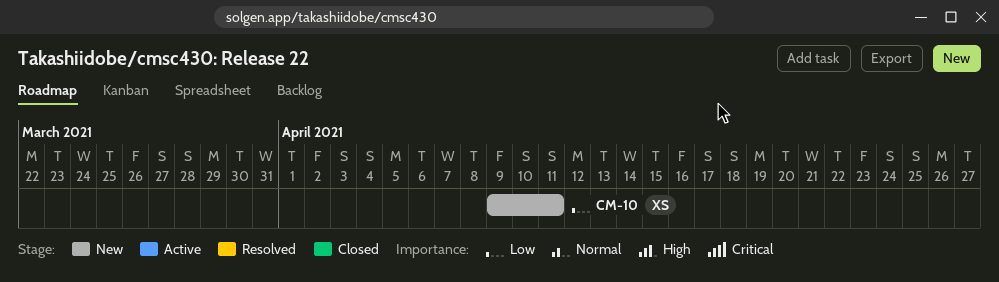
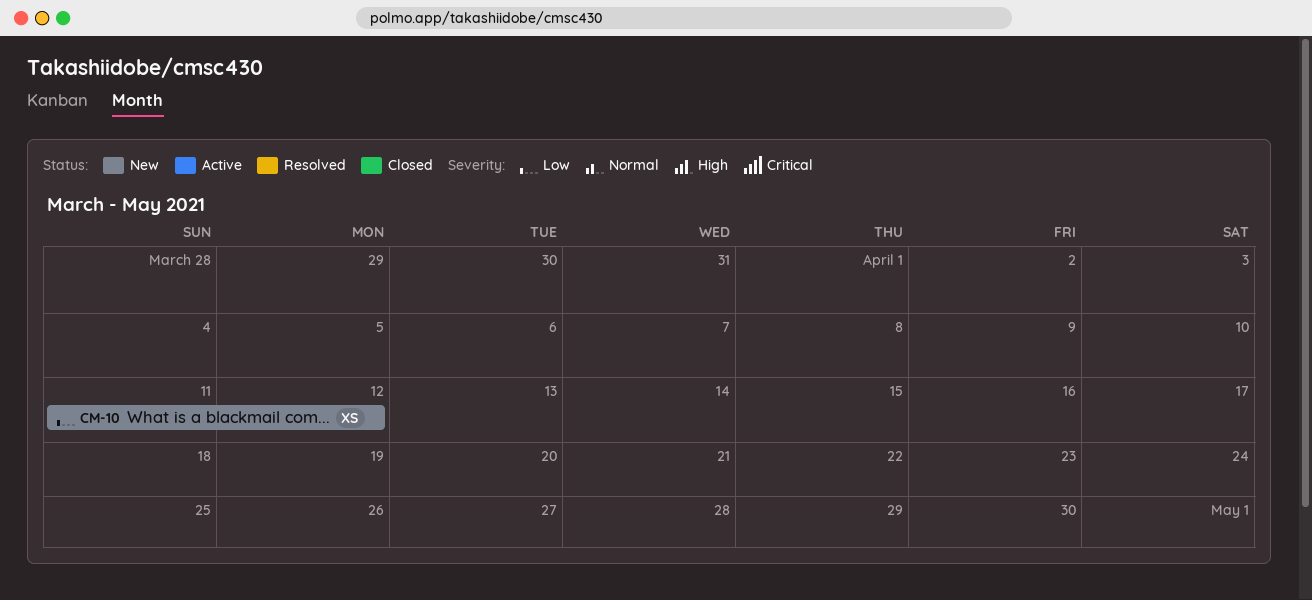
CM-10, start: Apr 9 -> Apr 11
CM-10, due: Apr 11 -> Apr 12

